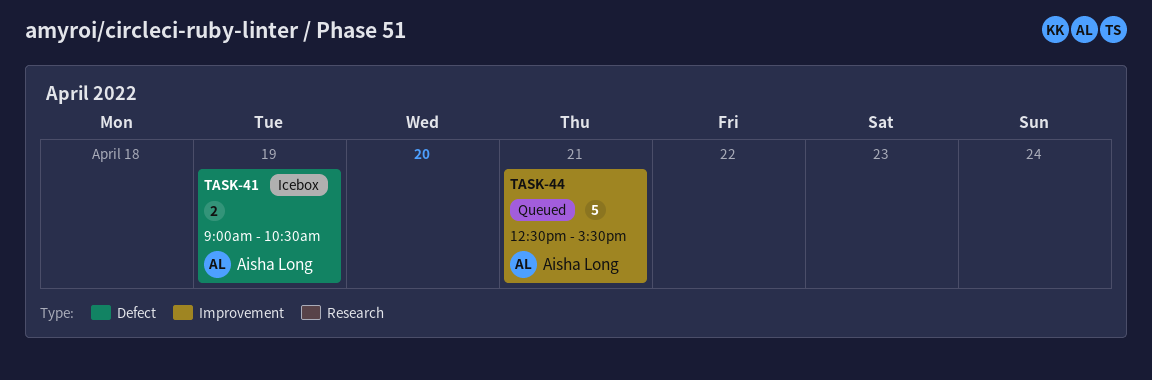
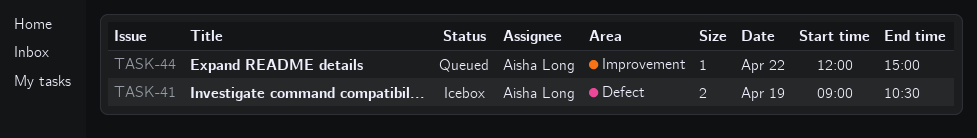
TASK-44, estimate: 5 -> 1
TASK-44, day: Apr 21 -> Apr 22
TASK-44, begins: 12:30 -> 12:00
TASK-44, ends: 15:30 -> 15:00

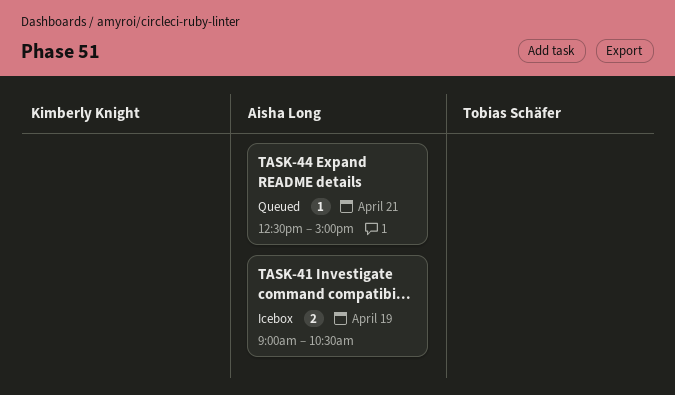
TASK-44, day: Apr 22 -> Apr 21
TASK-44, begins: 12:00 -> 12:30

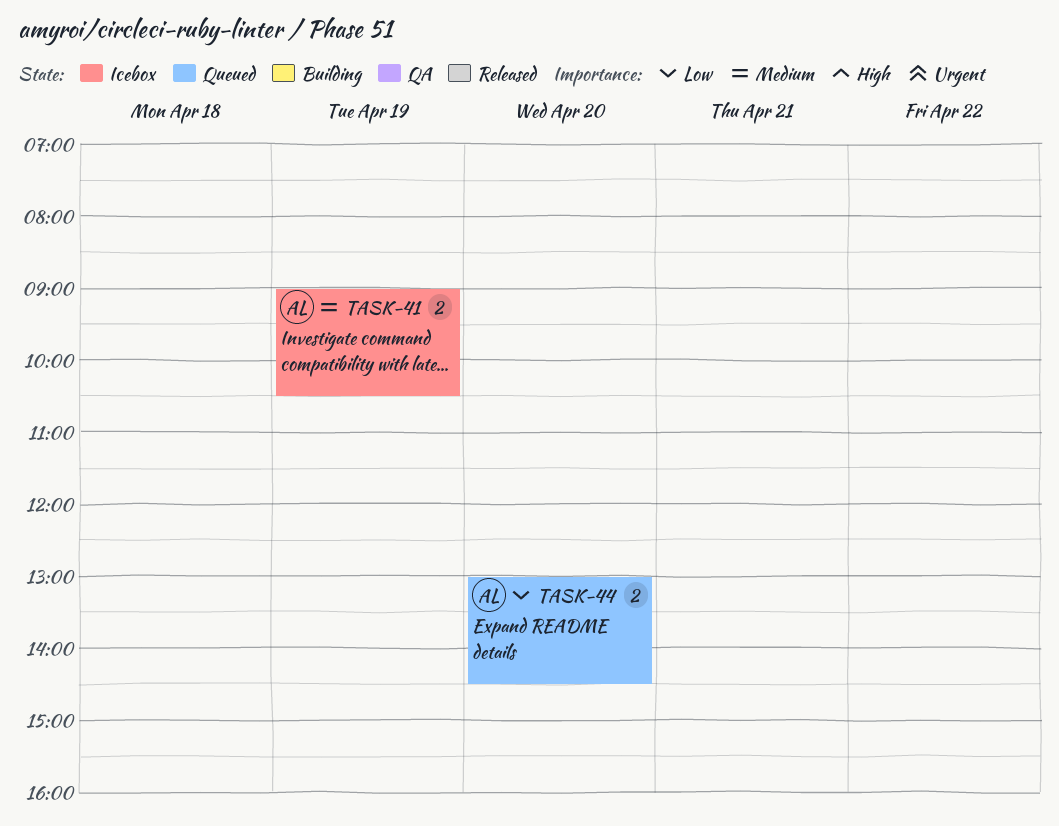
TASK-44, estimate: 1 -> 2
TASK-44, day: Apr 21 -> Apr 20
TASK-44, begins: 12:30 -> 13:00
TASK-44, ends: 15:00 -> 14:30

